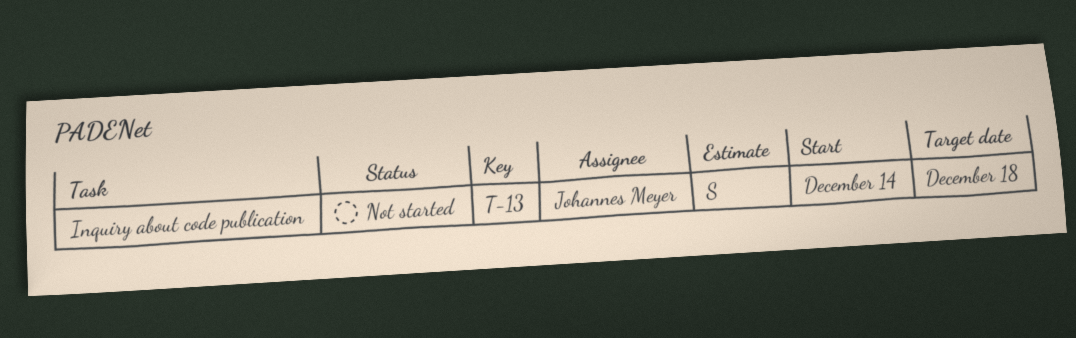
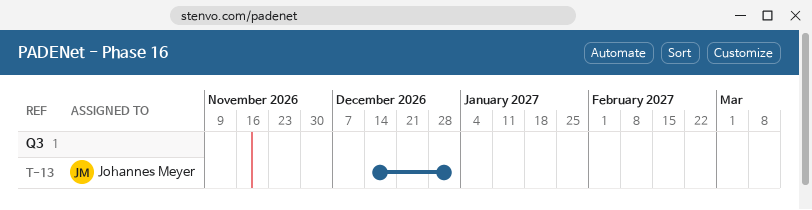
T-13, due: Dec 18 -> Jan 1

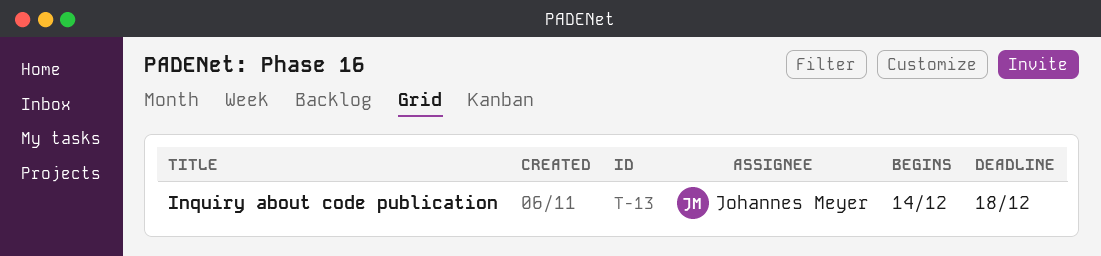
T-13, due: Jan 1 -> Dec 18

